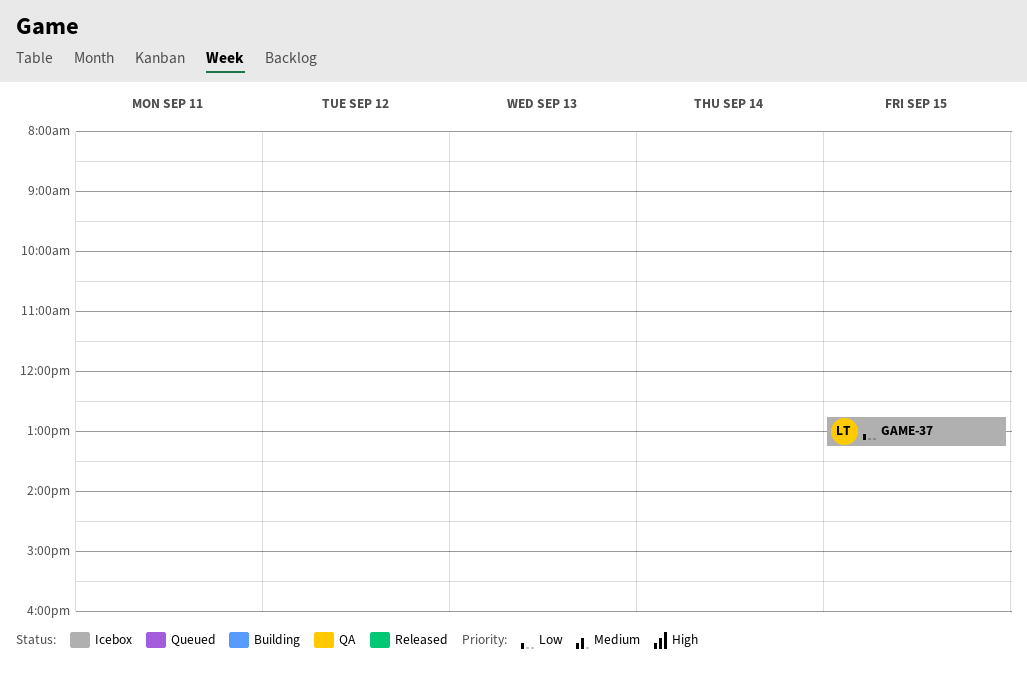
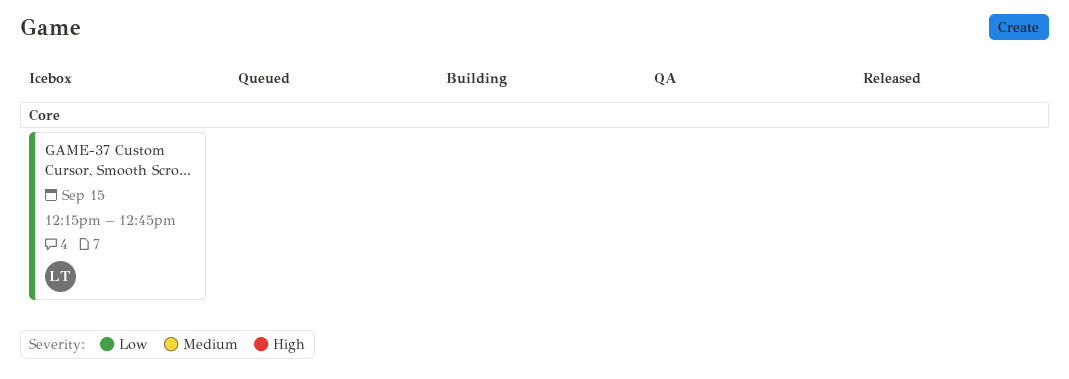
GAME-37, begins: 12:45 -> 12:15
GAME-37, ends: 13:15 -> 12:45

